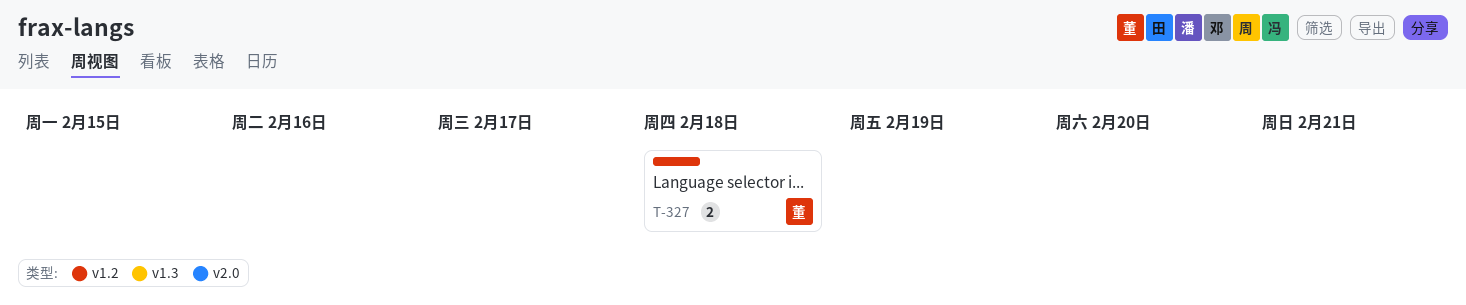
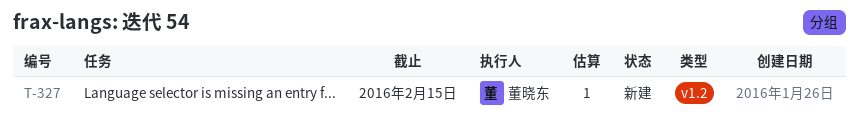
T-327, estimate: 2 -> 1
T-327, due: Feb 18 -> Feb 15

